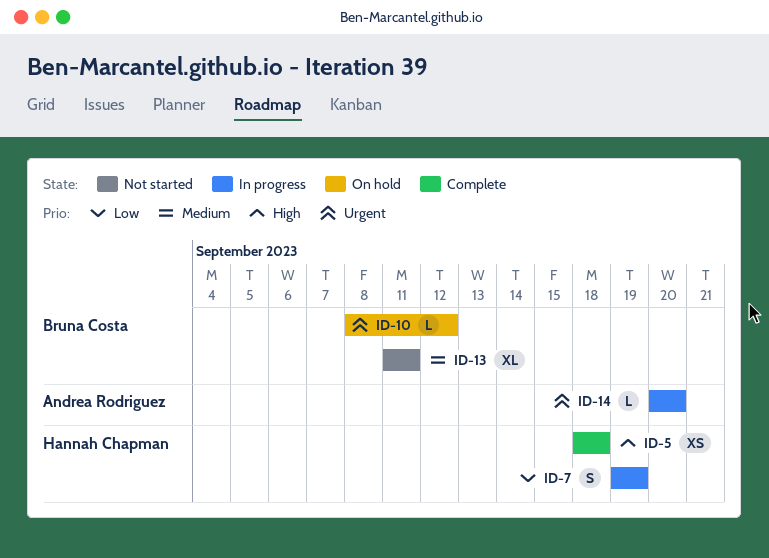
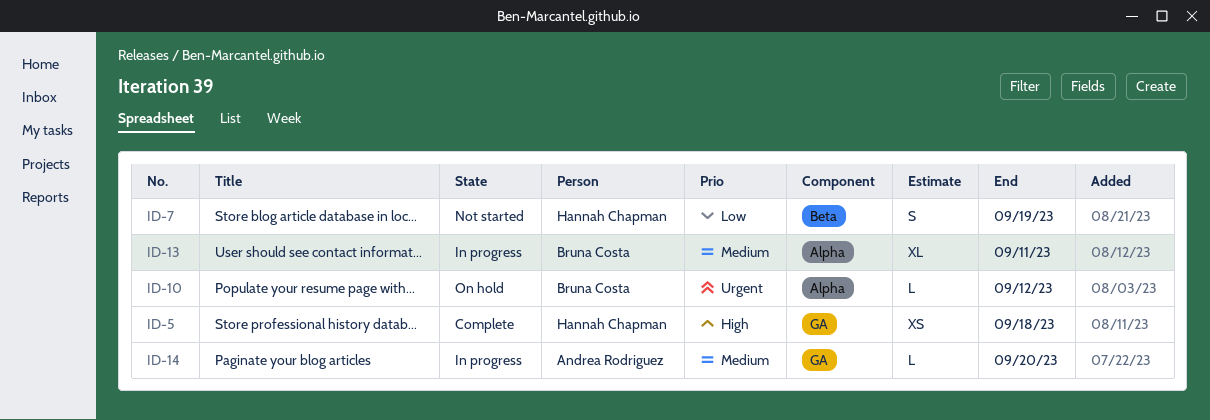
ID-7, status: In progress -> Not started
ID-13, status: Not started -> In progress
ID-14, priority: Urgent -> Medium

